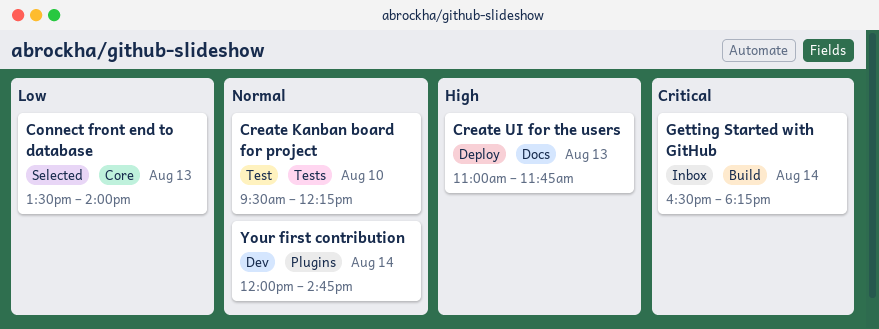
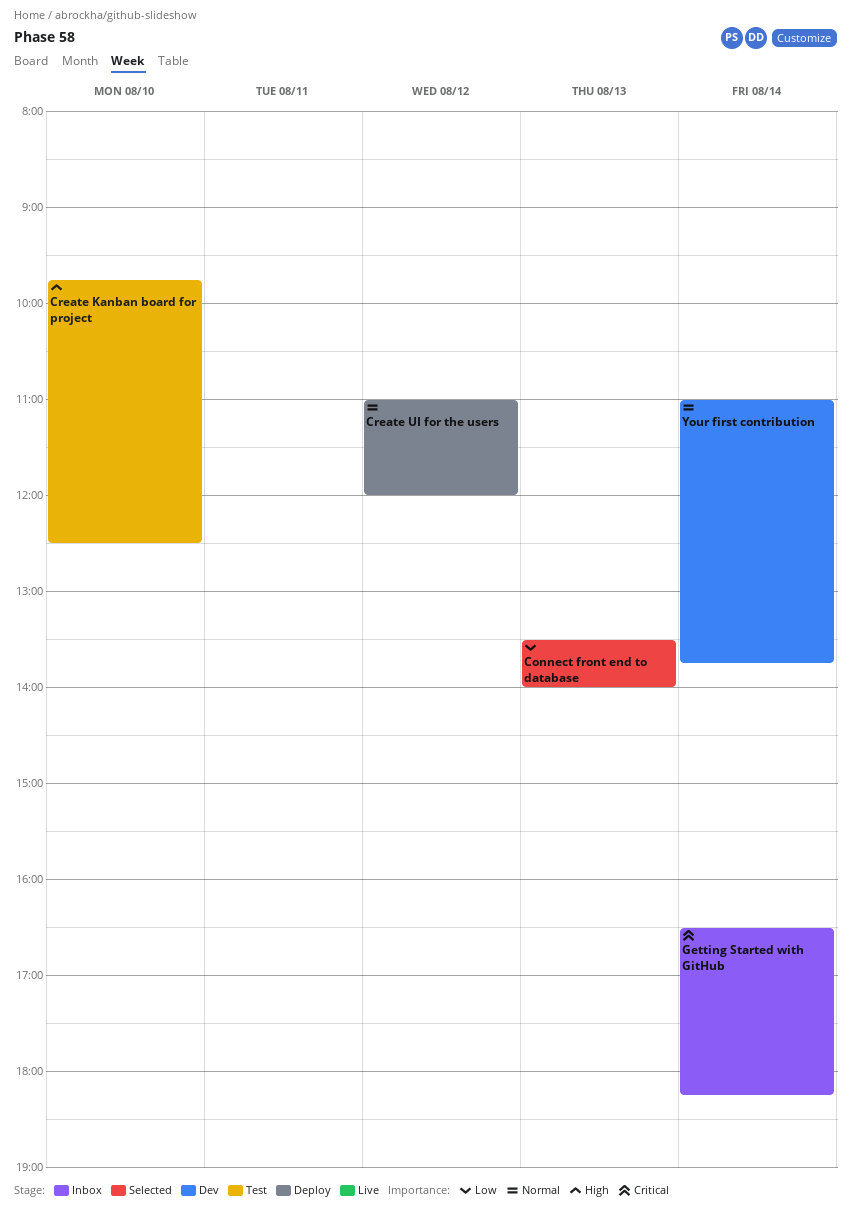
Create Kanban board for project, priority: Normal -> High
Create Kanban board for project, begins: 09:30 -> 09:45
Create Kanban board for project, ends: 12:15 -> 12:30
Create UI for the users, priority: High -> Normal
Create UI for the users, day: Aug 13 -> Aug 12
Create UI for the users, ends: 11:45 -> 12:00
Your first contribution, begins: 12:00 -> 11:00
Your first contribution, ends: 14:45 -> 13:45

